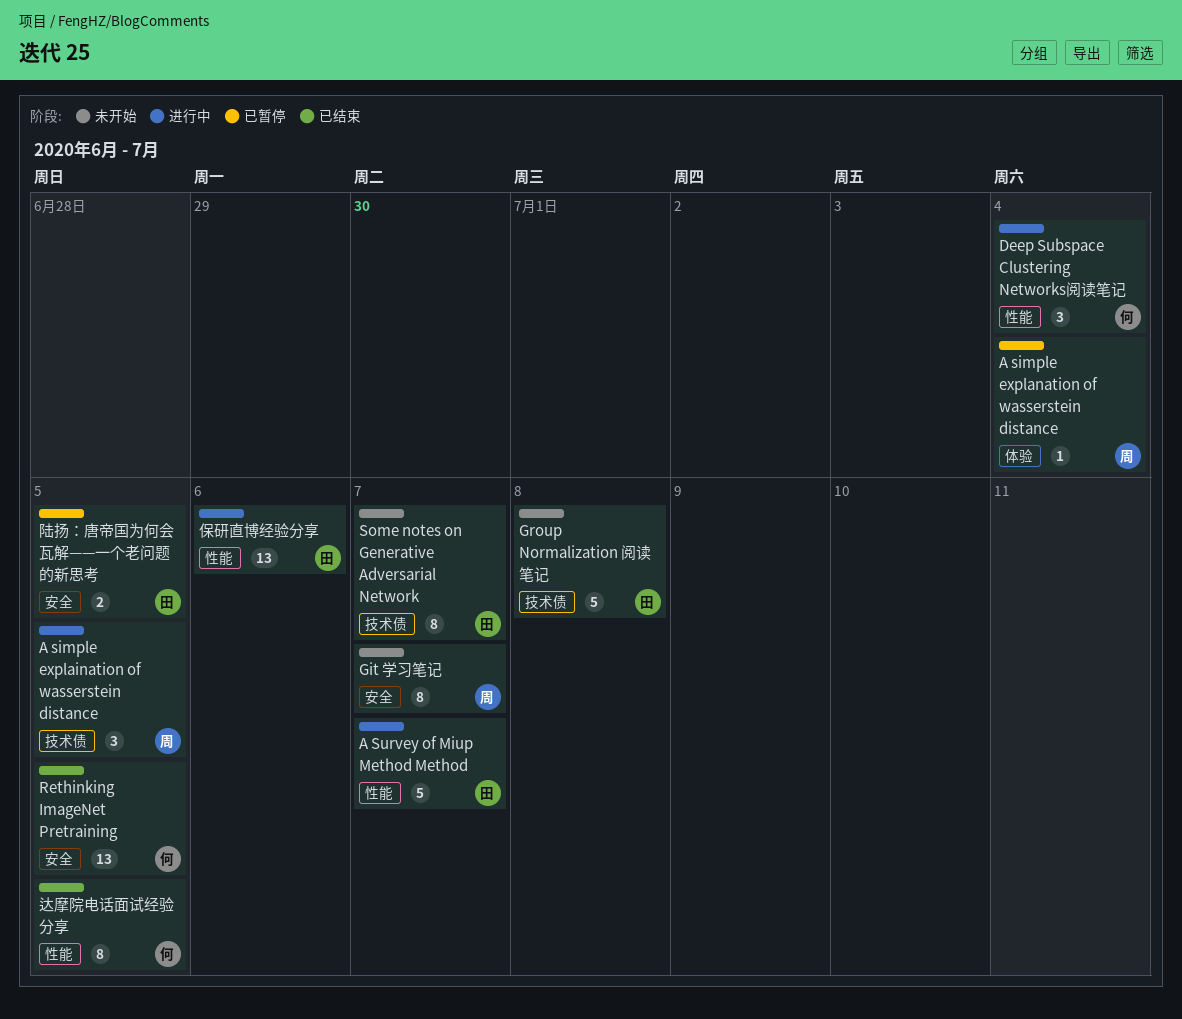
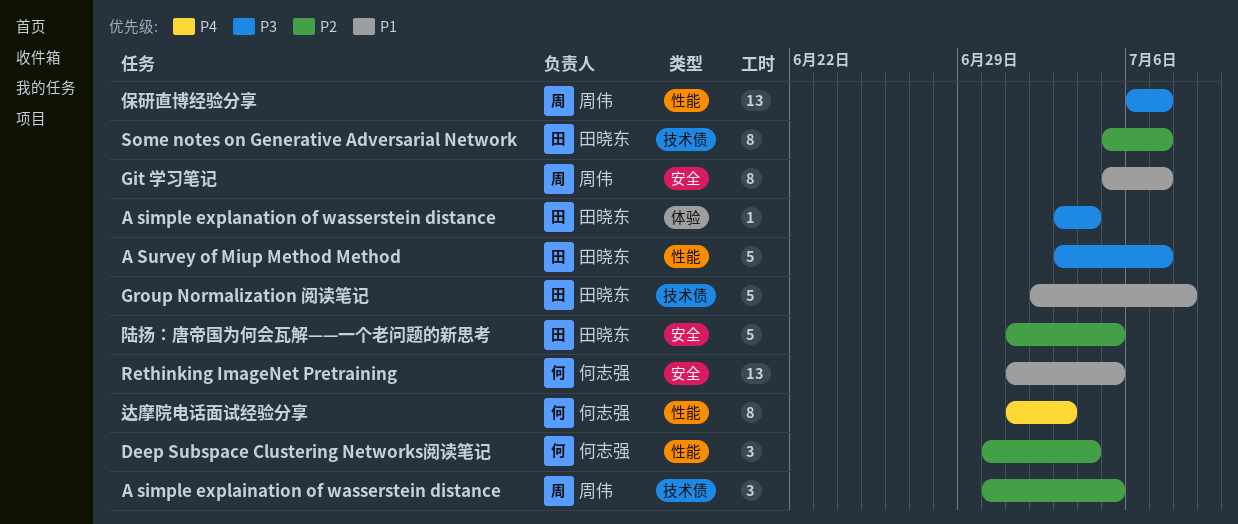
A simple explanation of wasserstein distance, owner: 周伟 -> 田晓东
保研直博经验分享, owner: 田晓东 -> 周伟
保研直博经验分享, due: Jul 6 -> Jul 7
达摩院电话面试经验分享, due: Jul 5 -> Jul 3
陆扬：唐帝国为何会瓦解——一个老问题的新思考, estimate: 2 -> 5

